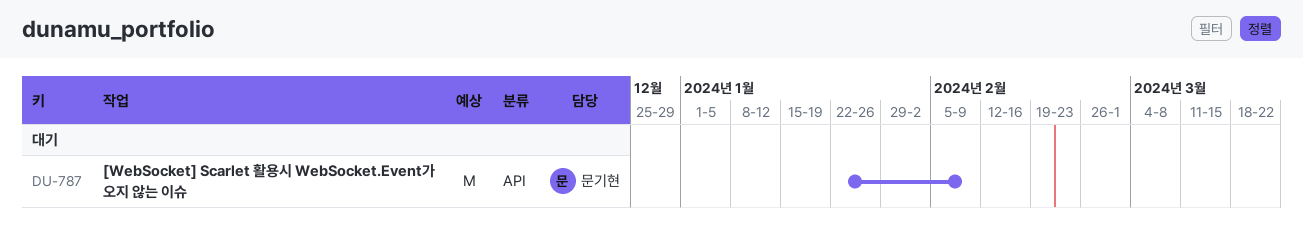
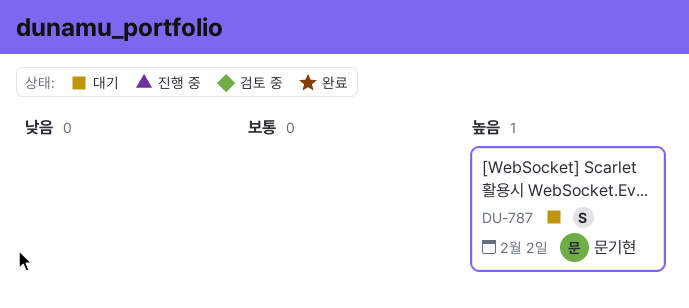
DU-787, estimate: M -> S
DU-787, due: Feb 9 -> Feb 2

